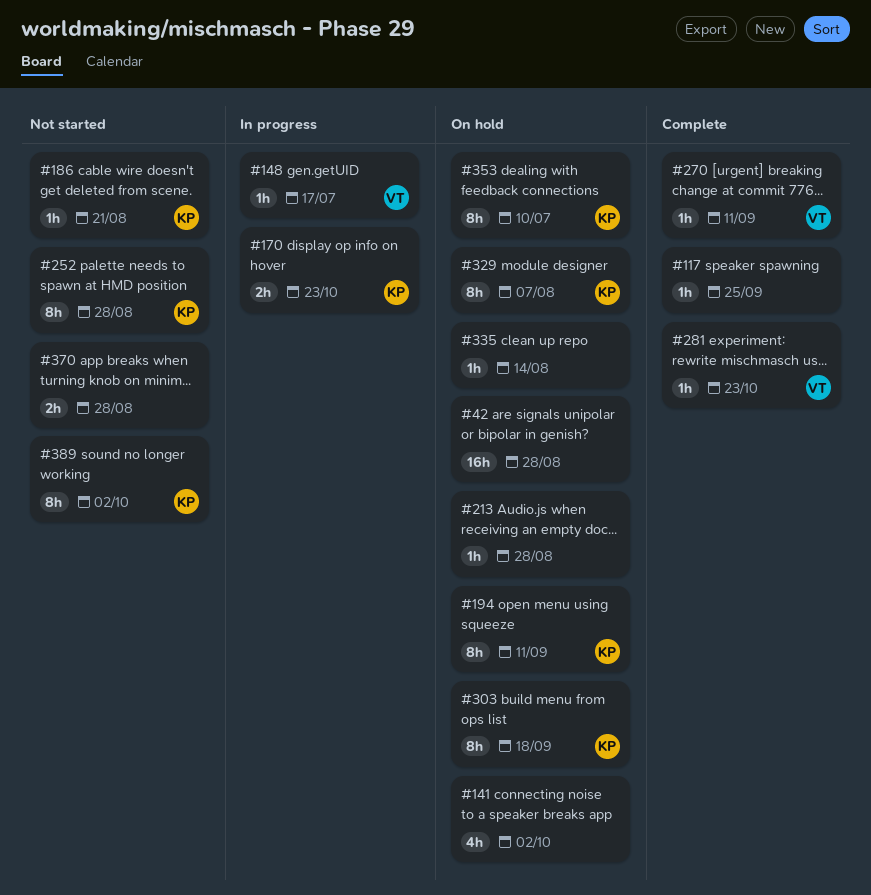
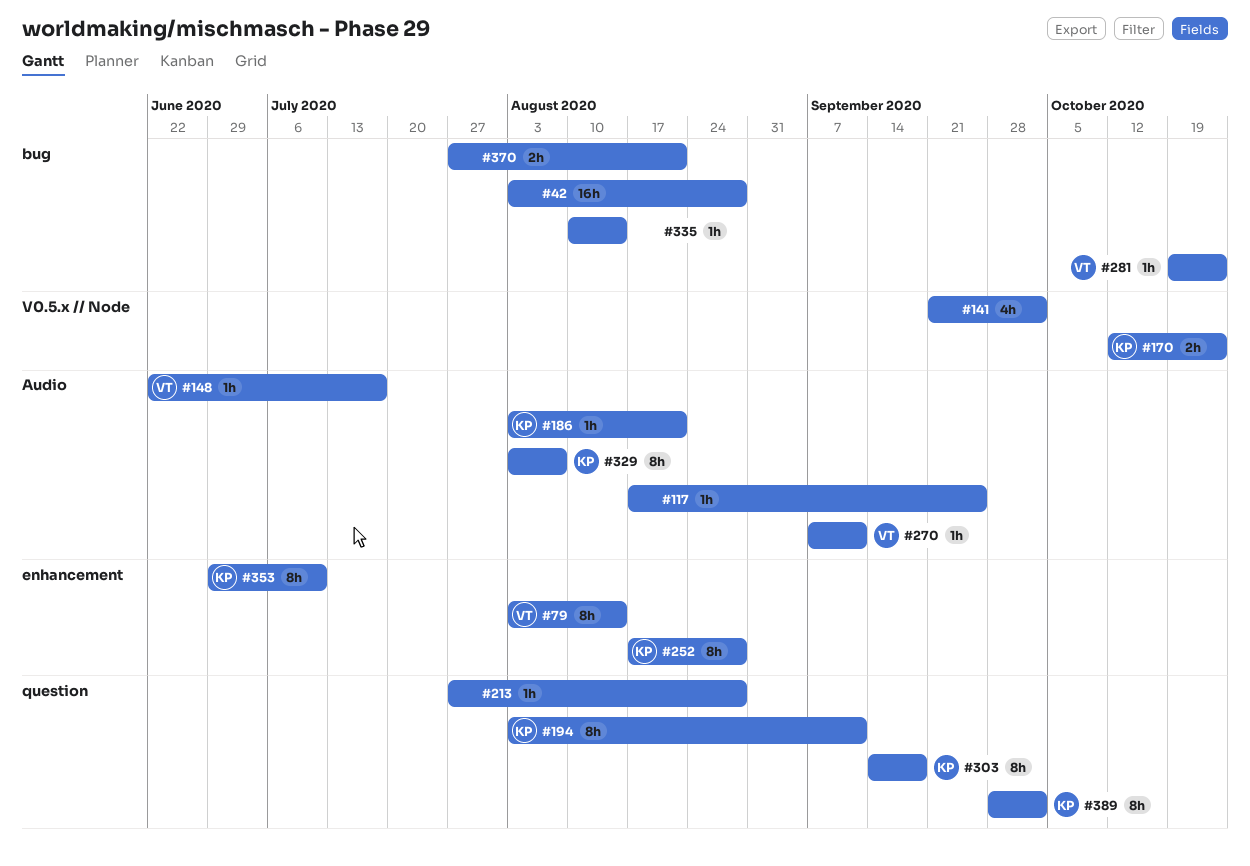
#79: none -> present
#370, due: Aug 28 -> Aug 21

